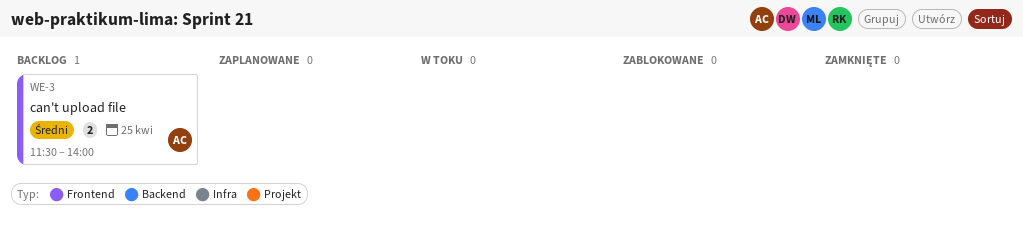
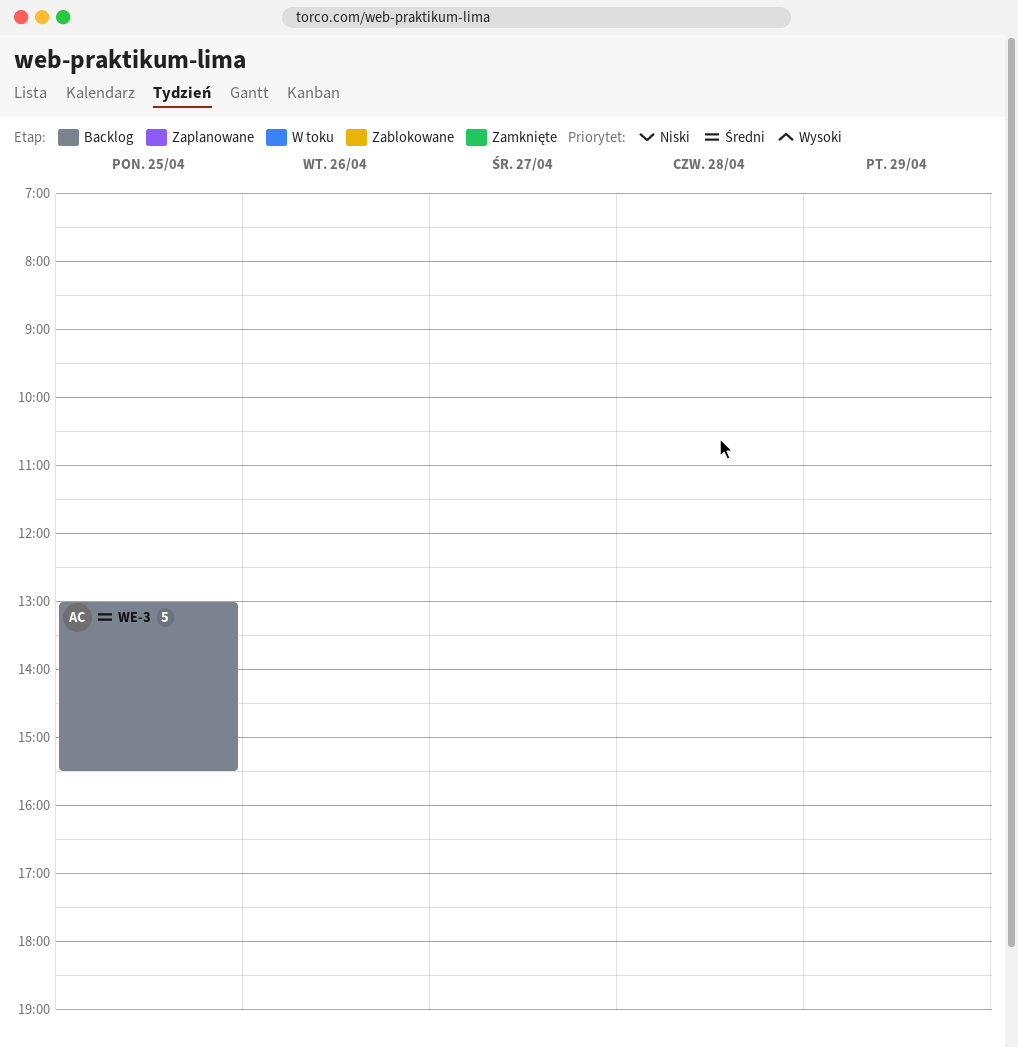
WE-3, estimate: 2 -> 5
WE-3, begins: 11:30 -> 13:00
WE-3, ends: 14:00 -> 15:30

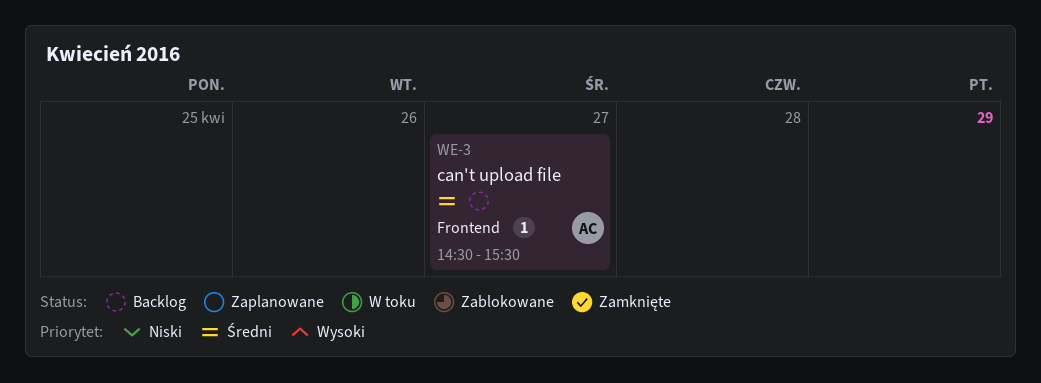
WE-3, estimate: 5 -> 1
WE-3, day: Apr 25 -> Apr 27
WE-3, begins: 13:00 -> 14:30

